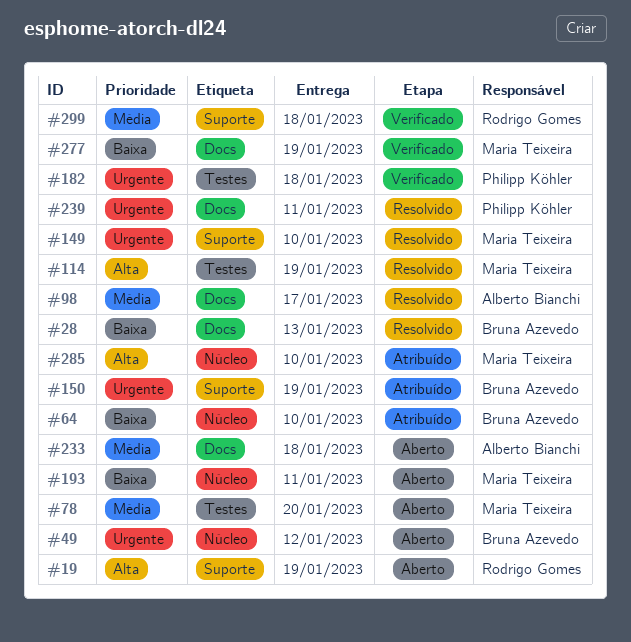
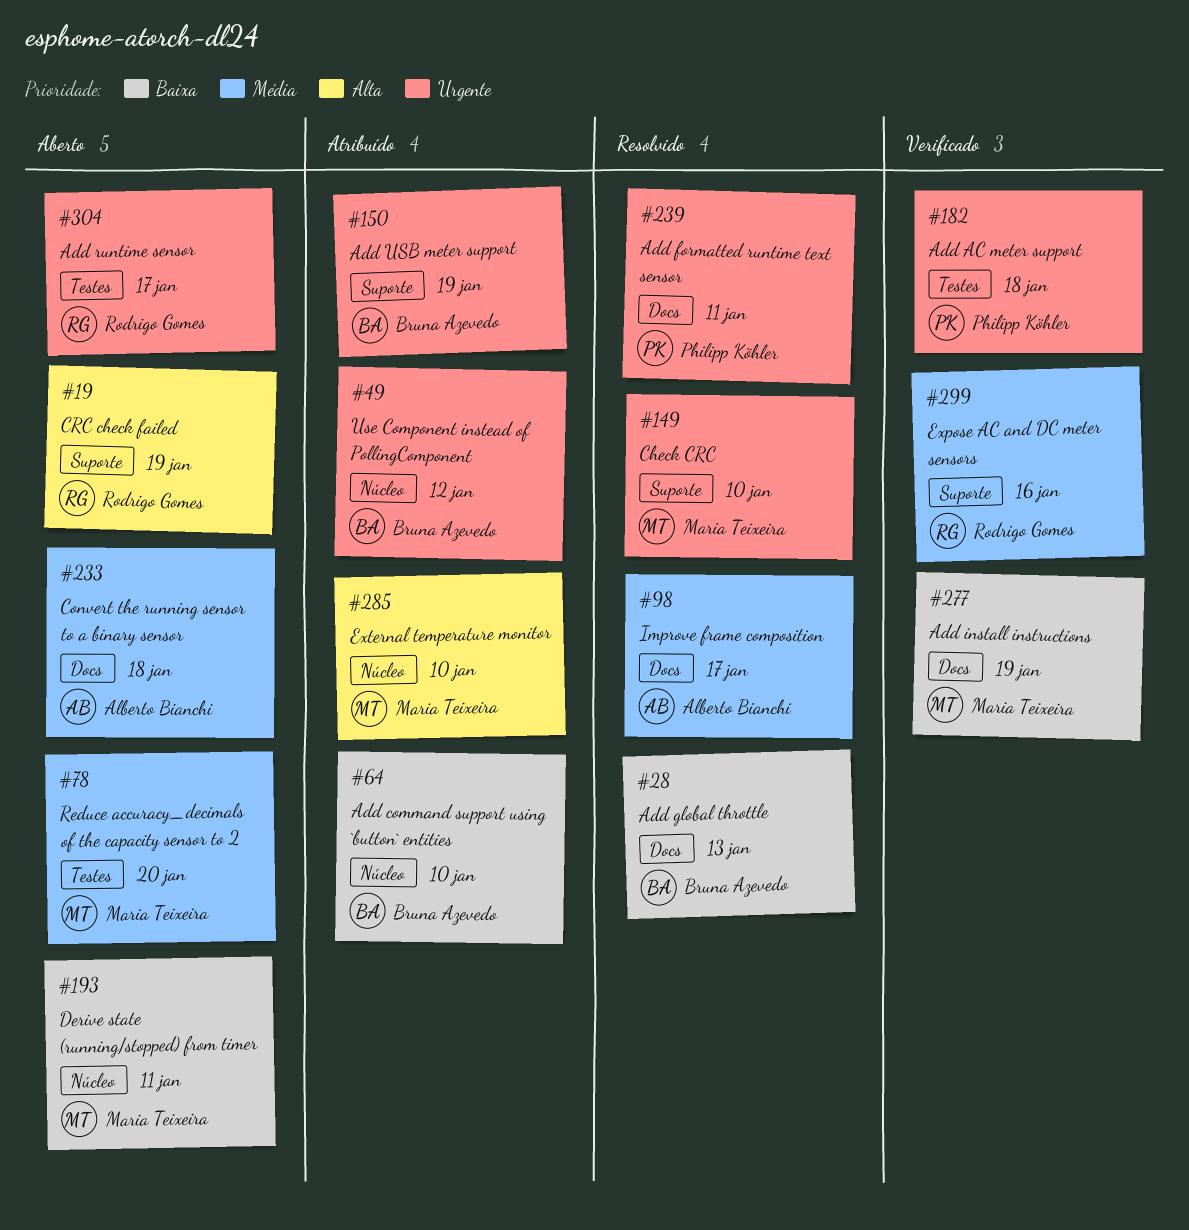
#49, status: Aberto -> Atribuído
#114: present -> none
#299, due: Jan 18 -> Jan 16
#304: none -> present

